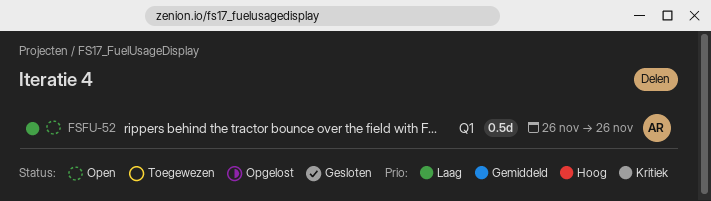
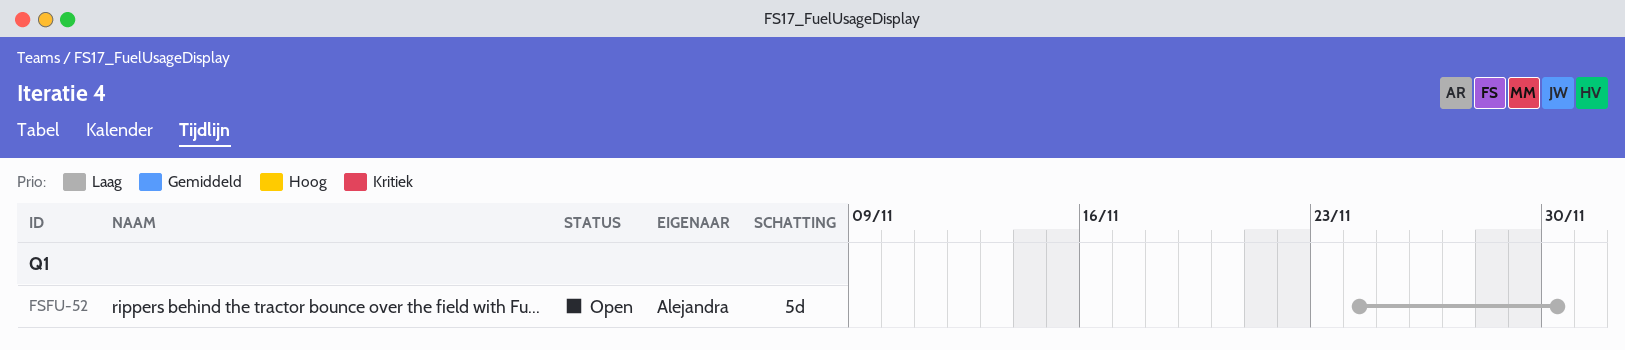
FSFU-52, estimate: 0.5d -> 5d
FSFU-52, start: Nov 26 -> Nov 24
FSFU-52, due: Nov 26 -> Nov 30

